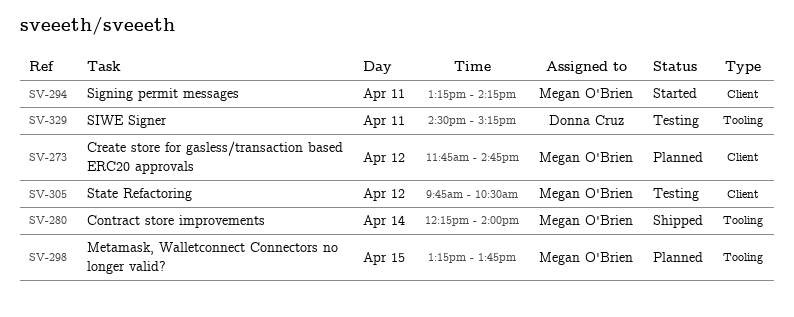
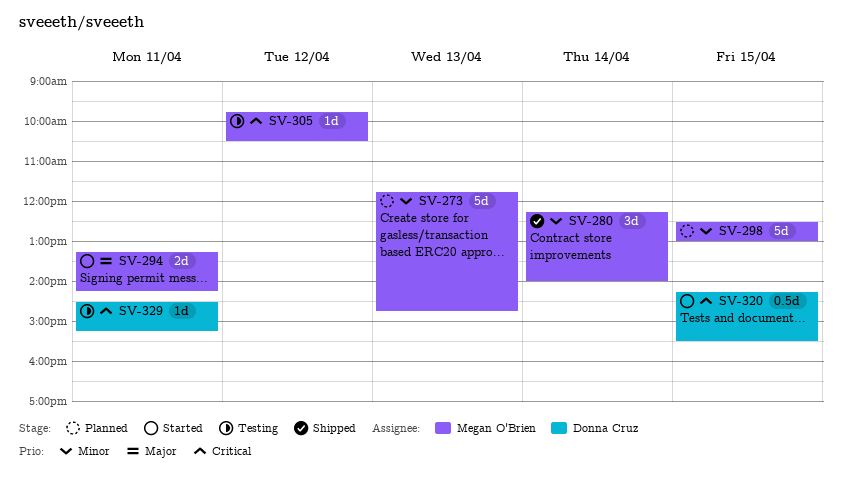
SV-273, day: Apr 12 -> Apr 13
SV-298, begins: 13:15 -> 12:30
SV-298, ends: 13:45 -> 13:00
SV-320: none -> present

